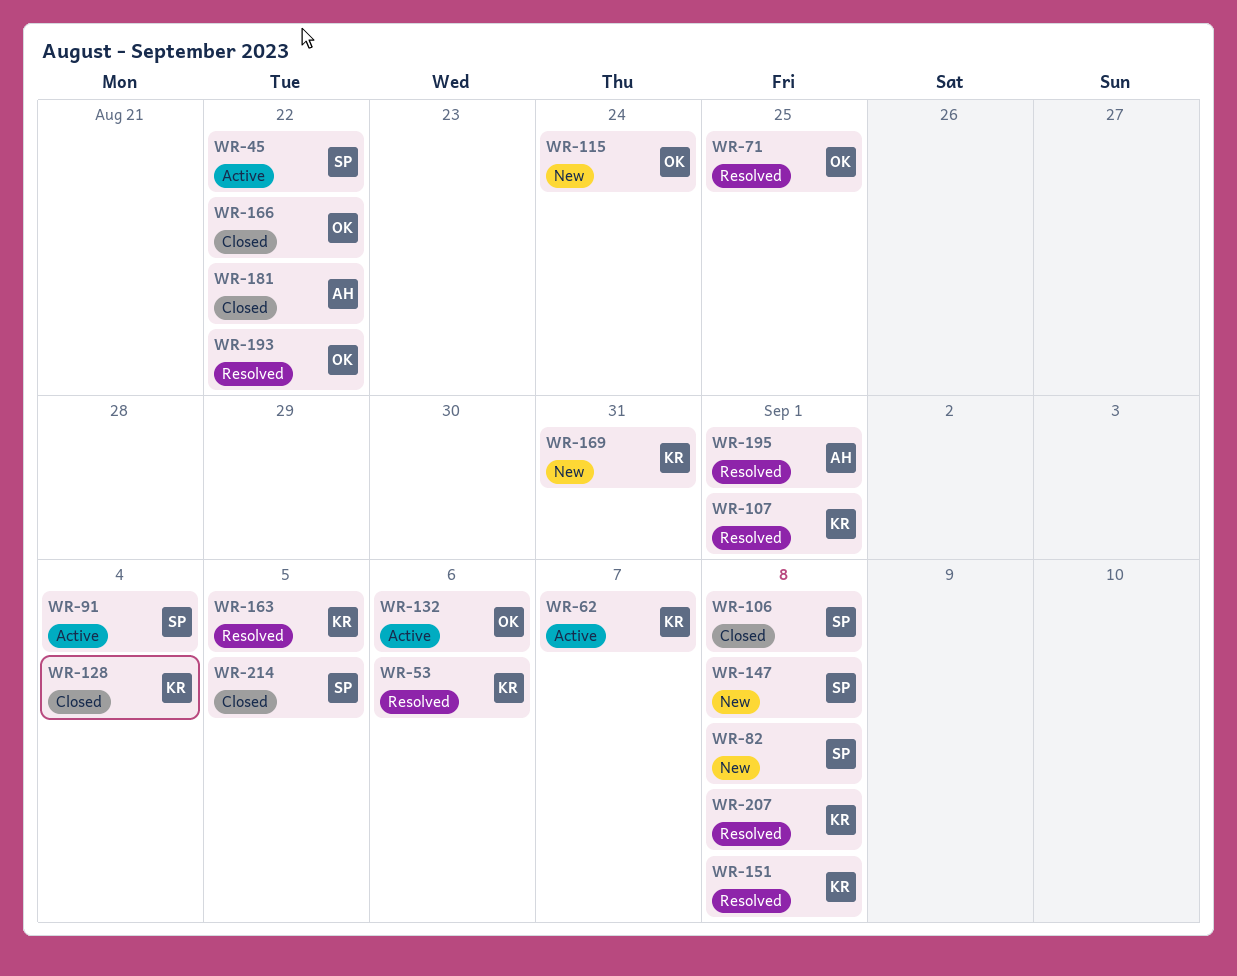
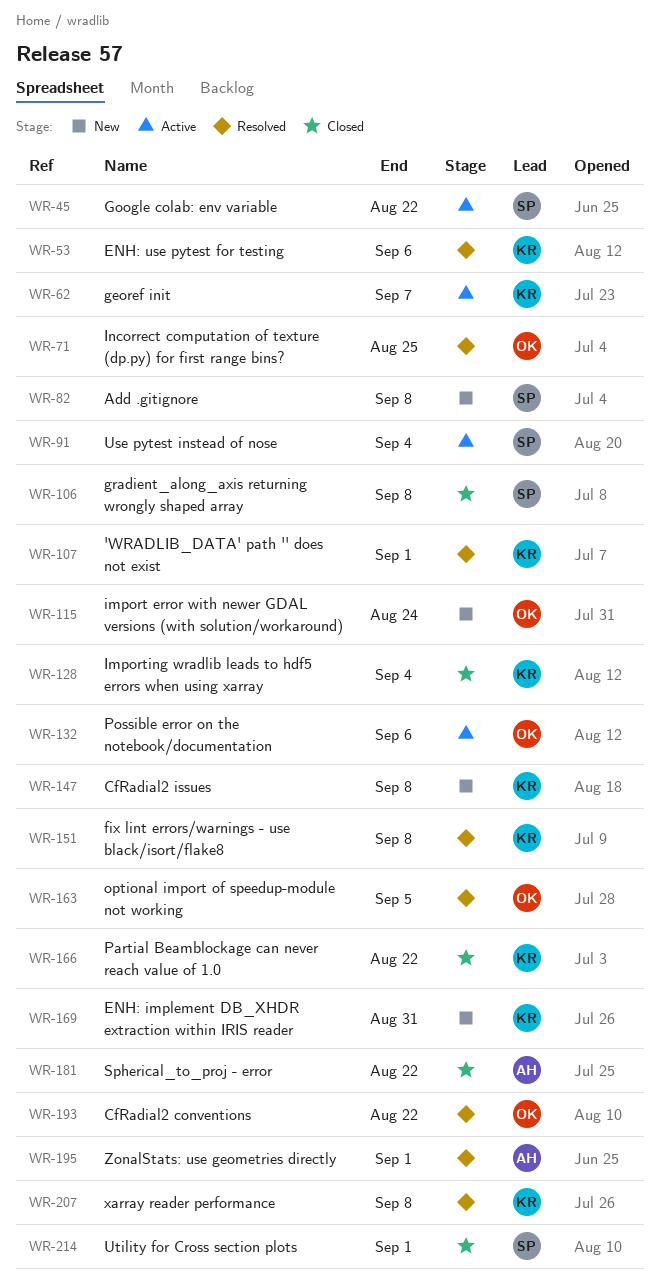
WR-147, owner: SP -> KR
WR-163, owner: KR -> OK
WR-166, owner: OK -> KR
WR-214, due: Sep 5 -> Sep 1

